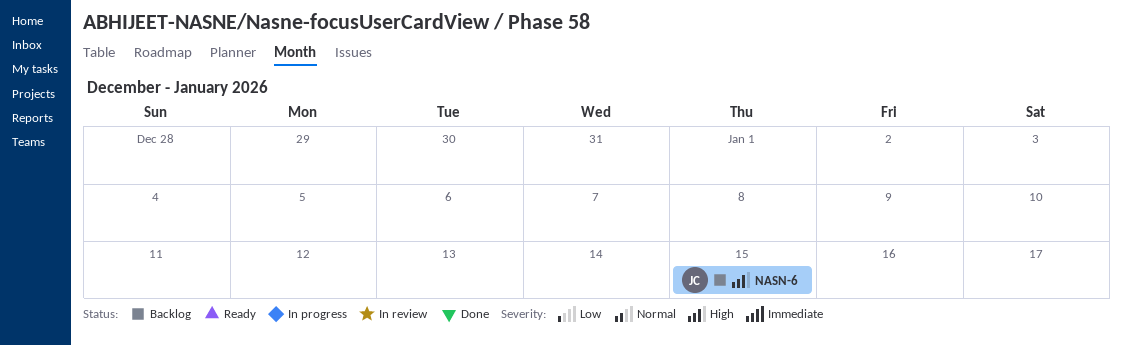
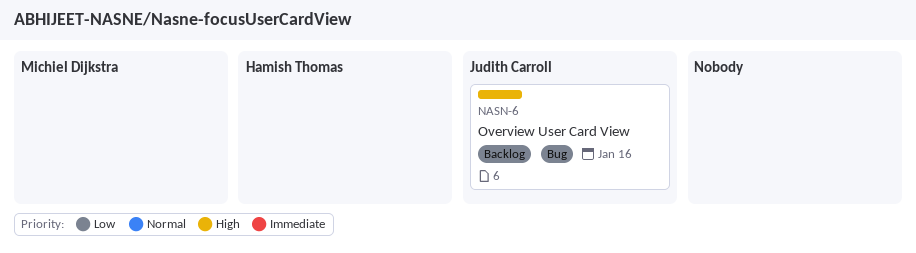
NASN-6, due: Jan 15 -> Jan 16

